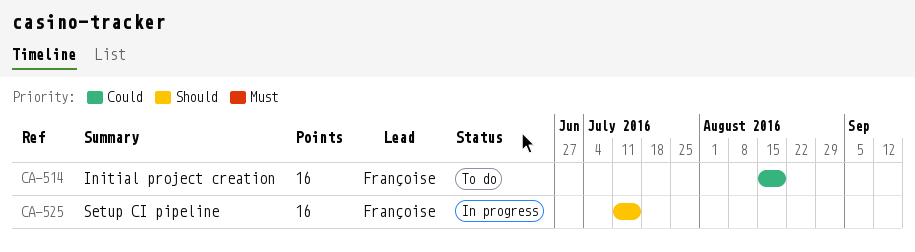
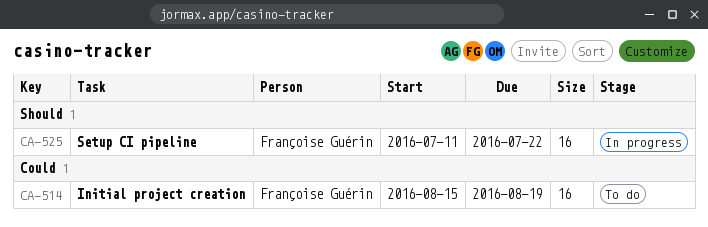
CA-525, due: Jul 15 -> Jul 22

